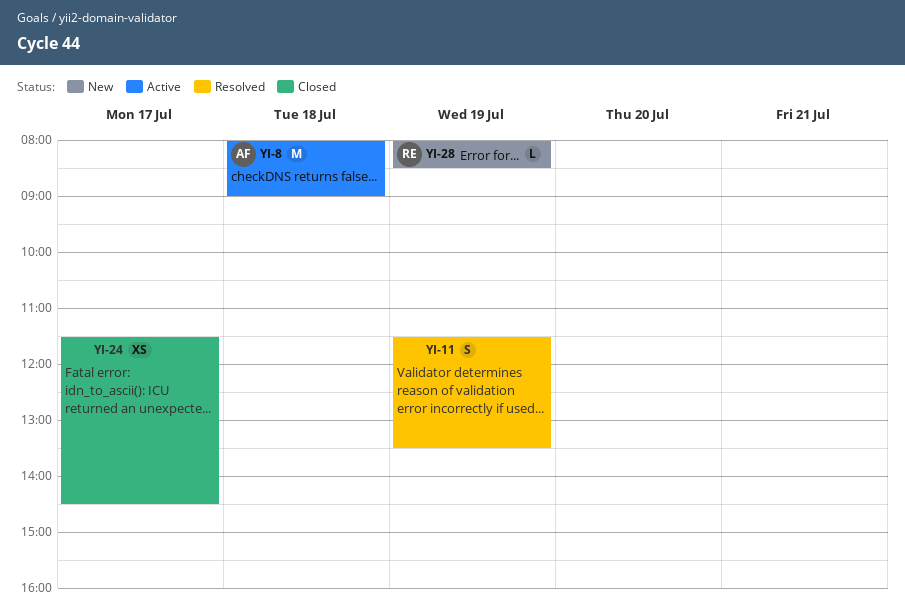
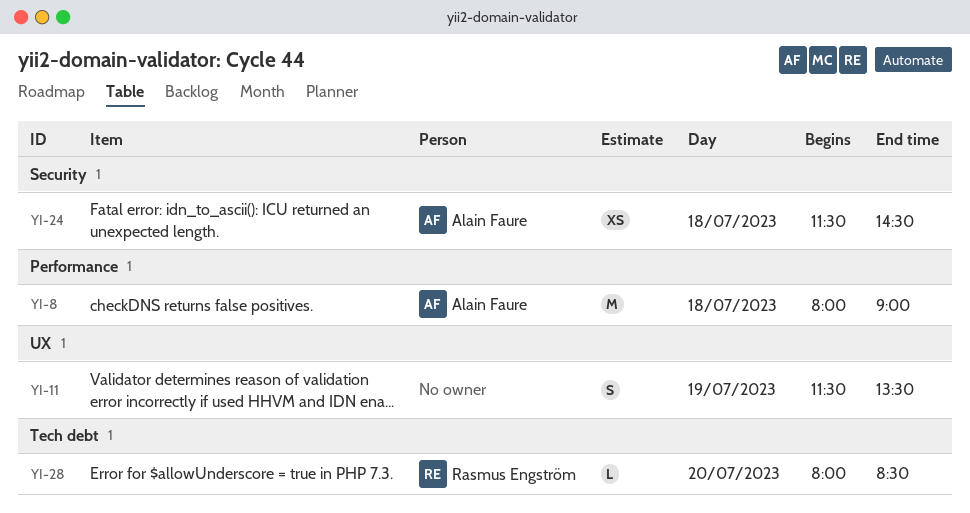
YI-24, owner: none -> Alain Faure
YI-24, day: Jul 17 -> Jul 18
YI-28, day: Jul 19 -> Jul 20

